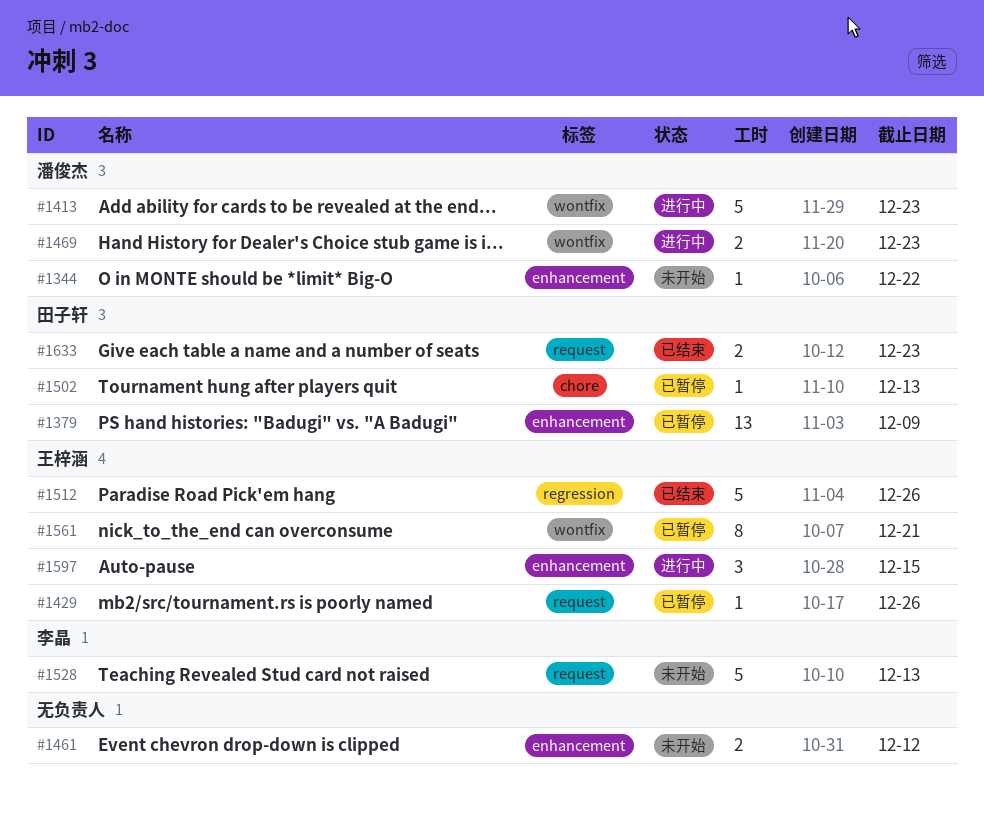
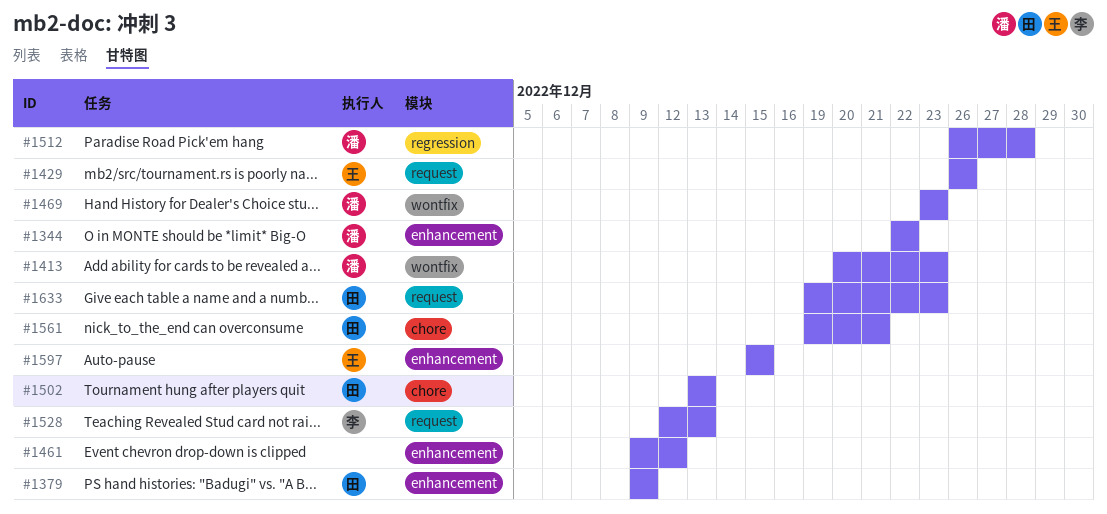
#1512, owner: 王梓涵 -> 潘俊杰
#1512, due: Dec 26 -> Dec 28
#1561, owner: 王梓涵 -> 田子轩
#1561, label: wontfix -> chore

